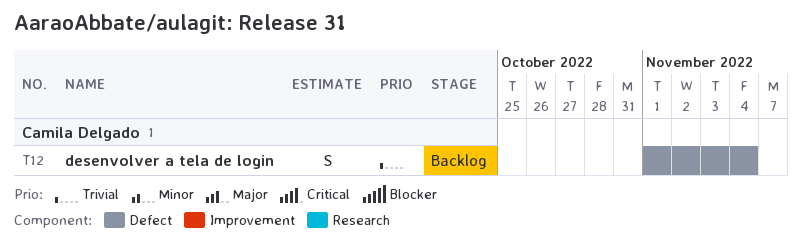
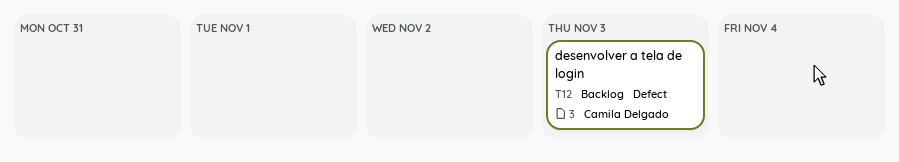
T12, due: Nov 4 -> Nov 3

